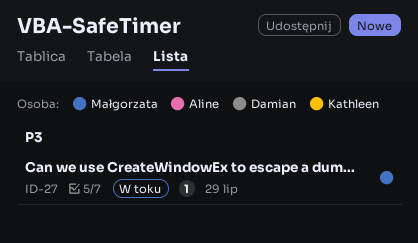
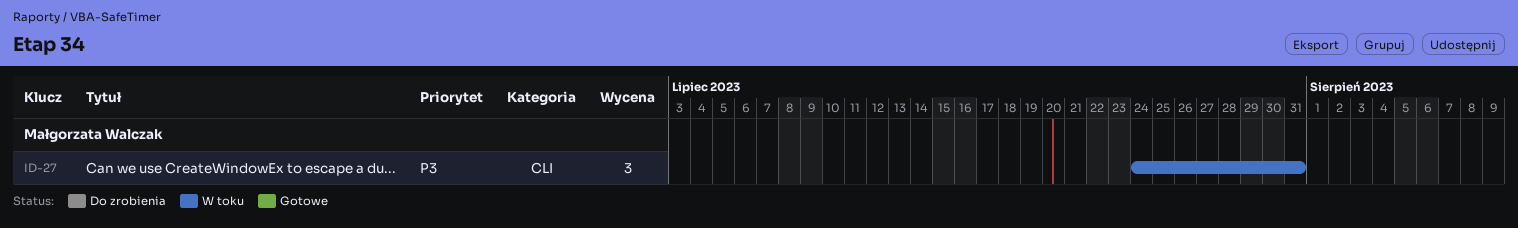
ID-27, estimate: 1 -> 3
ID-27, due: Jul 29 -> Jul 31

